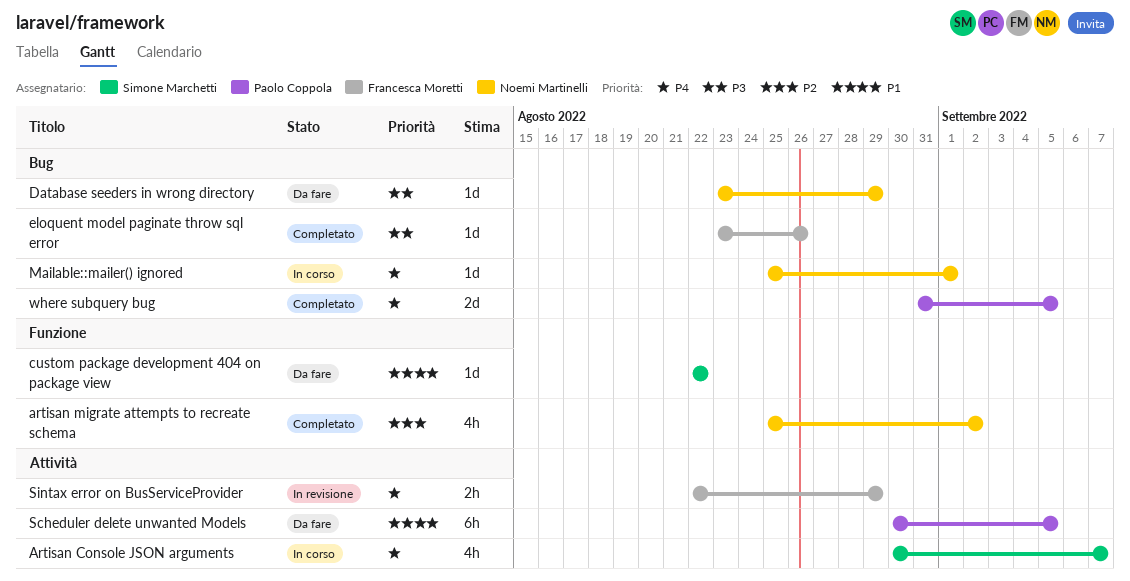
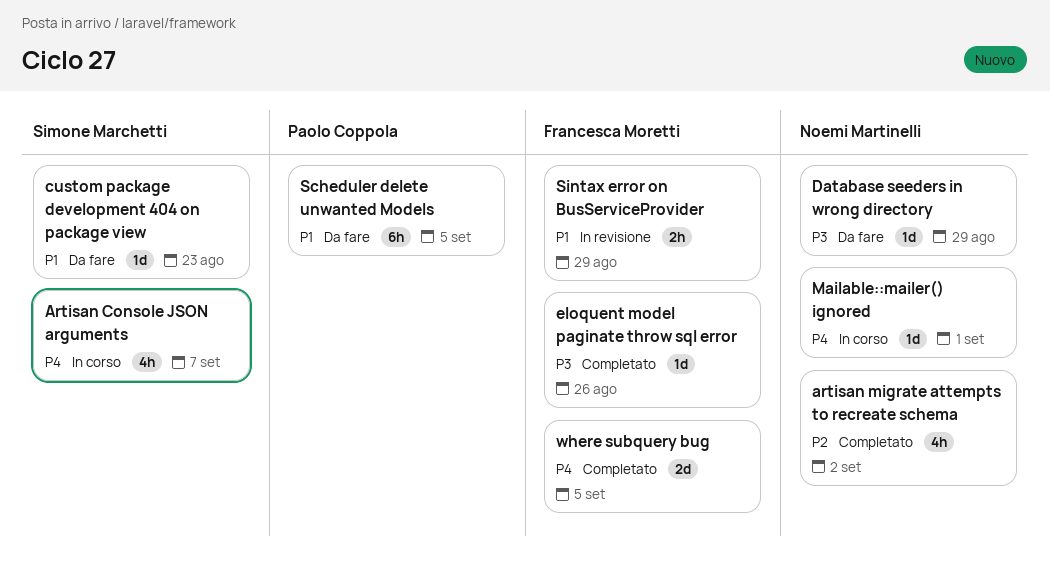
custom package development 404 on package view, due: Aug 22 -> Aug 23
Sintax error on BusServiceProvider, priority: P4 -> P1
where subquery bug, owner: Paolo Coppola -> Francesca Moretti

